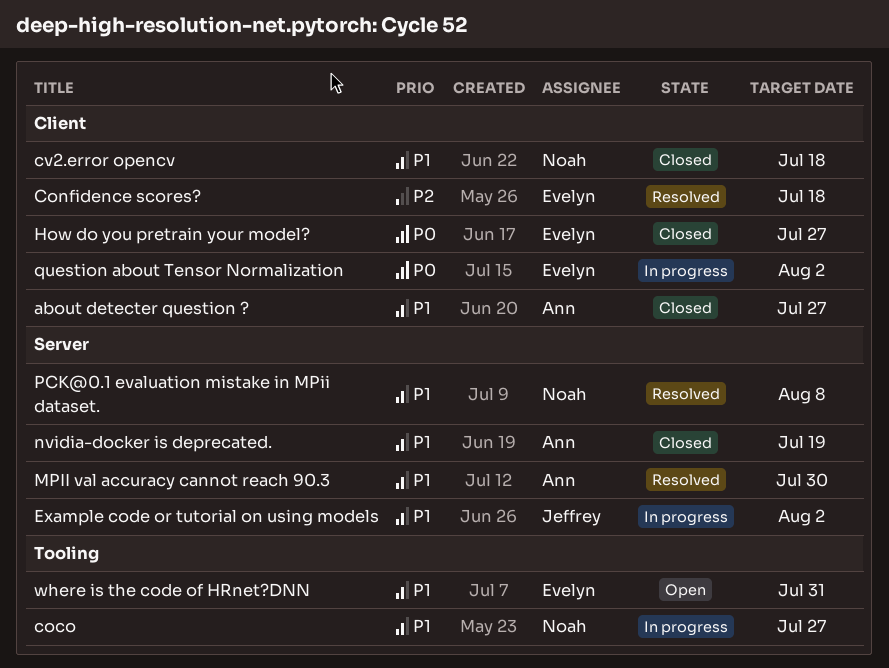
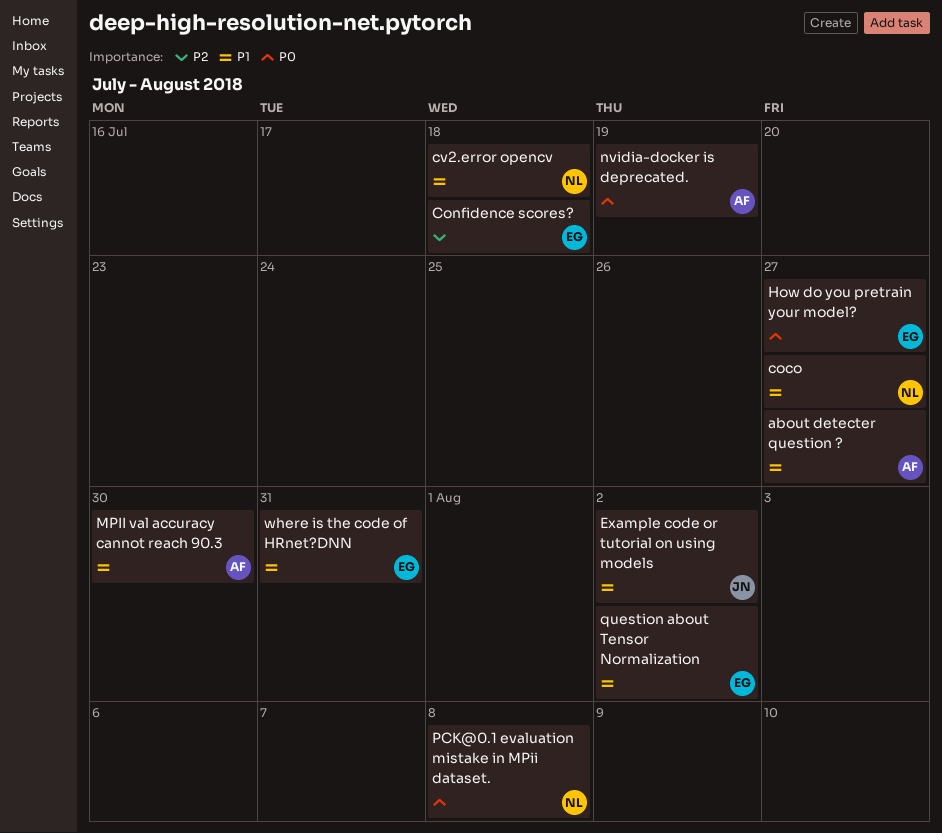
nvidia-docker is deprecated., priority: P1 -> P0
PCK@0.1 evaluation mistake in MPii dataset., priority: P1 -> P0
question about Tensor Normalization, priority: P0 -> P1

